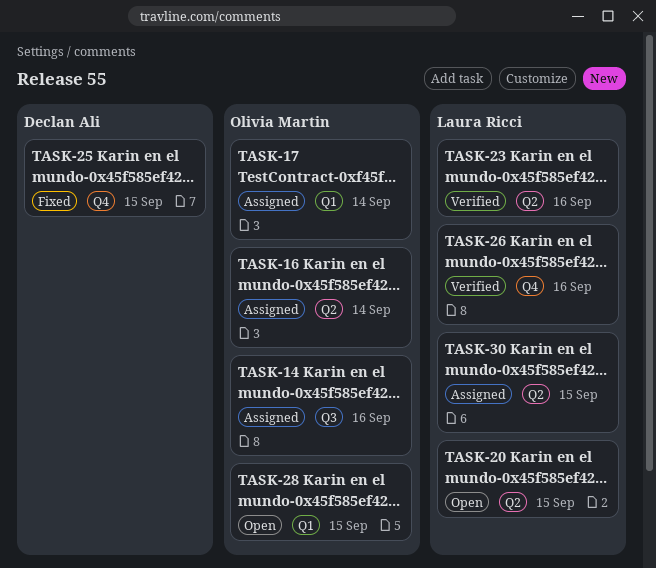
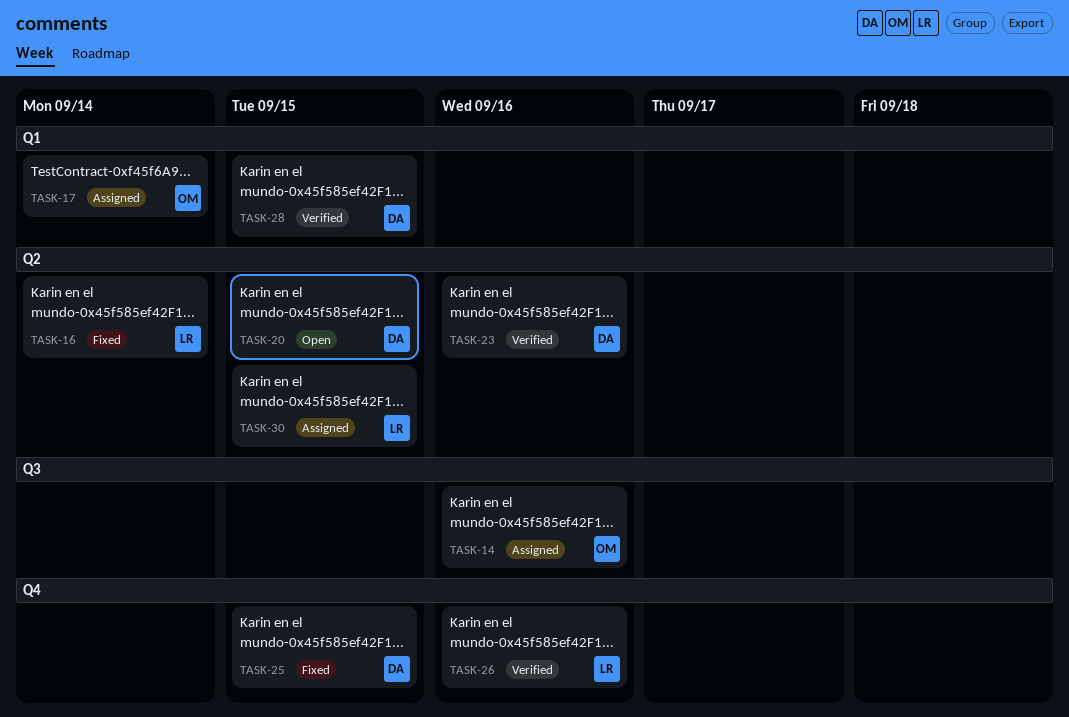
TASK-16, status: Assigned -> Fixed
TASK-16, owner: Olivia Martin -> Laura Ricci
TASK-20, owner: Laura Ricci -> Declan Ali
TASK-23, owner: Laura Ricci -> Declan Ali
TASK-28, status: Open -> Verified
TASK-28, owner: Olivia Martin -> Declan Ali

